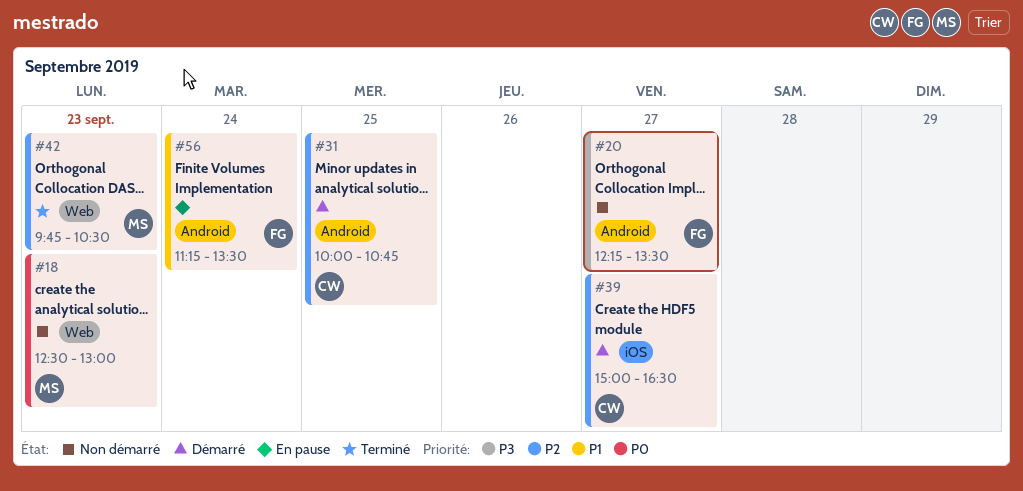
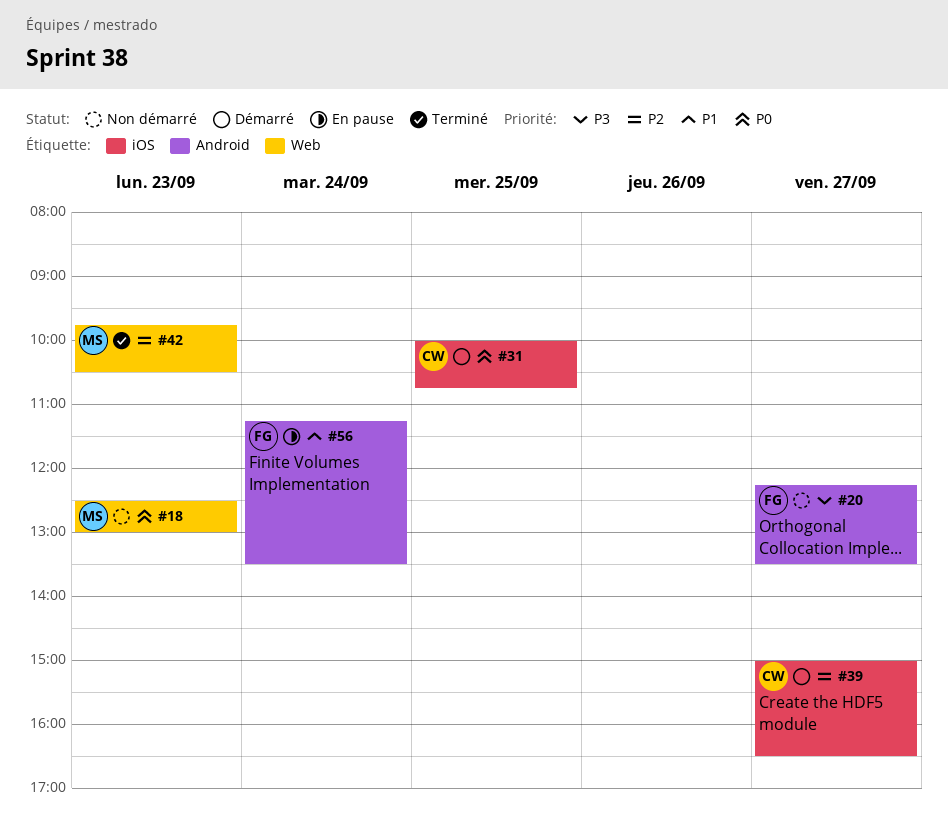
#31, priority: P2 -> P0
#31, label: Android -> iOS

